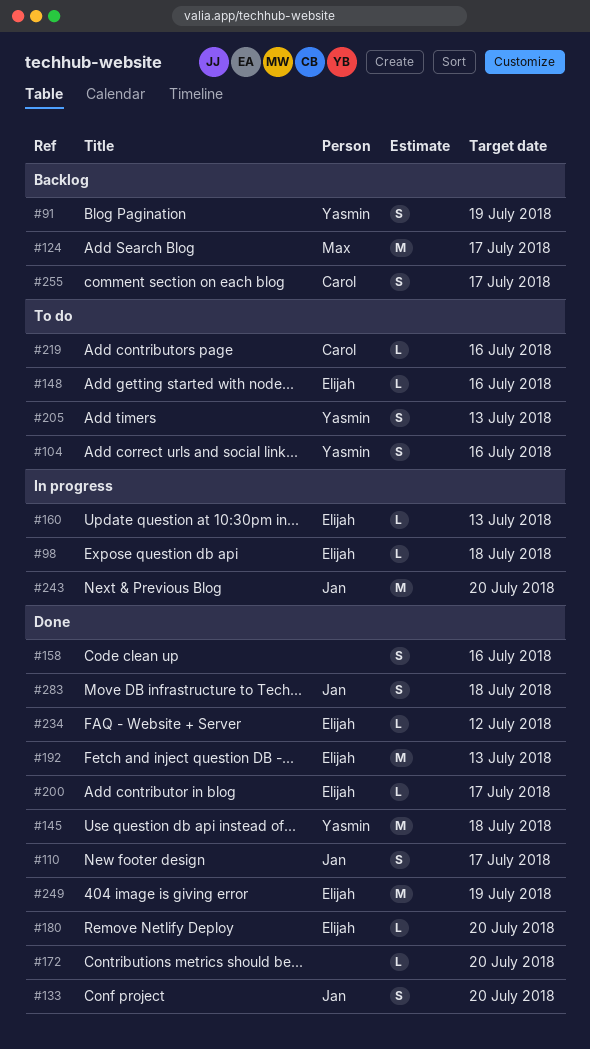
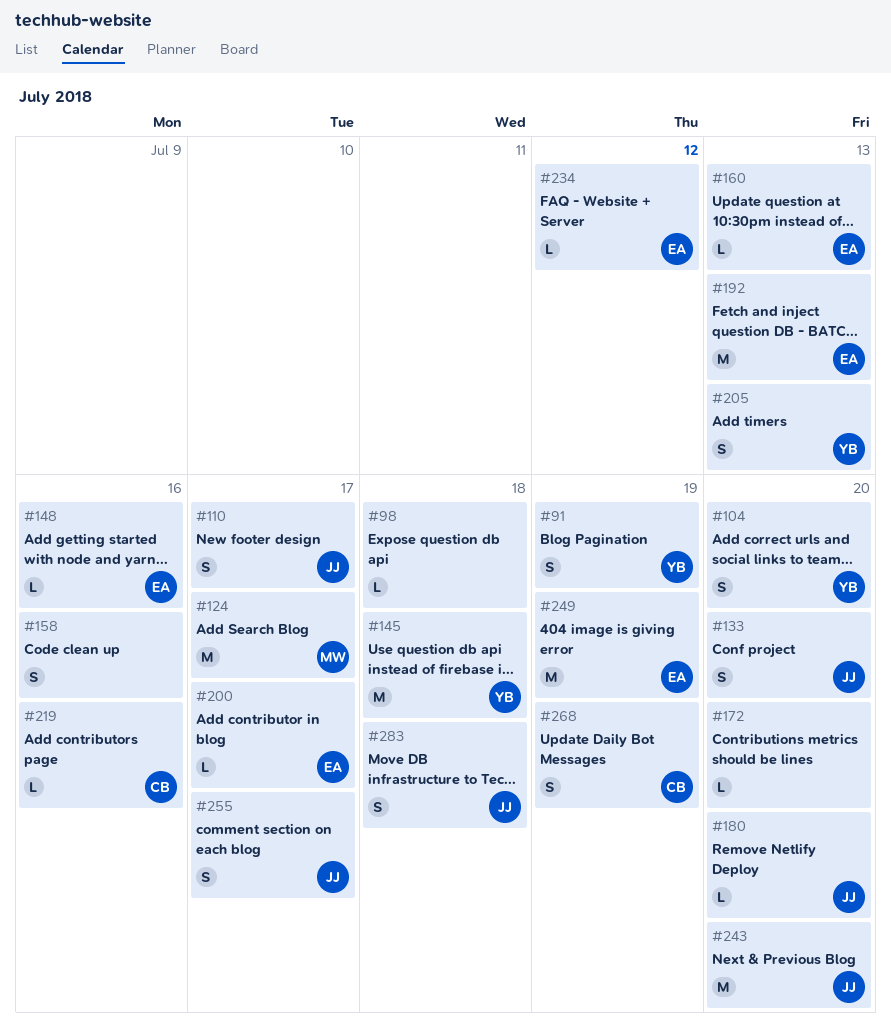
#98, owner: Elijah -> none
#104, due: Jul 16 -> Jul 20
#180, owner: Elijah -> Jan
#255, owner: Carol -> Jan
#268: none -> present

